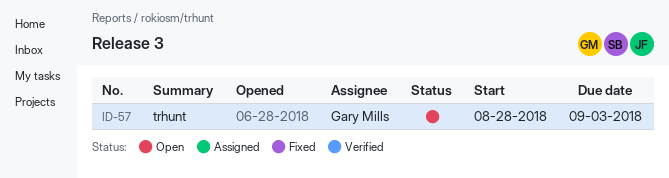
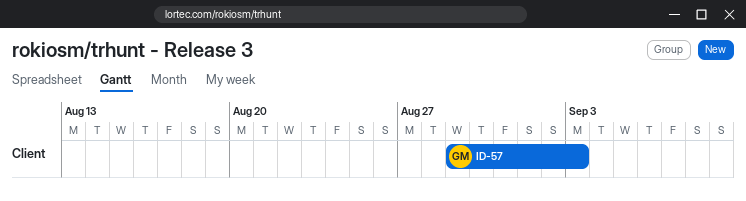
ID-57, start: Aug 28 -> Aug 29

